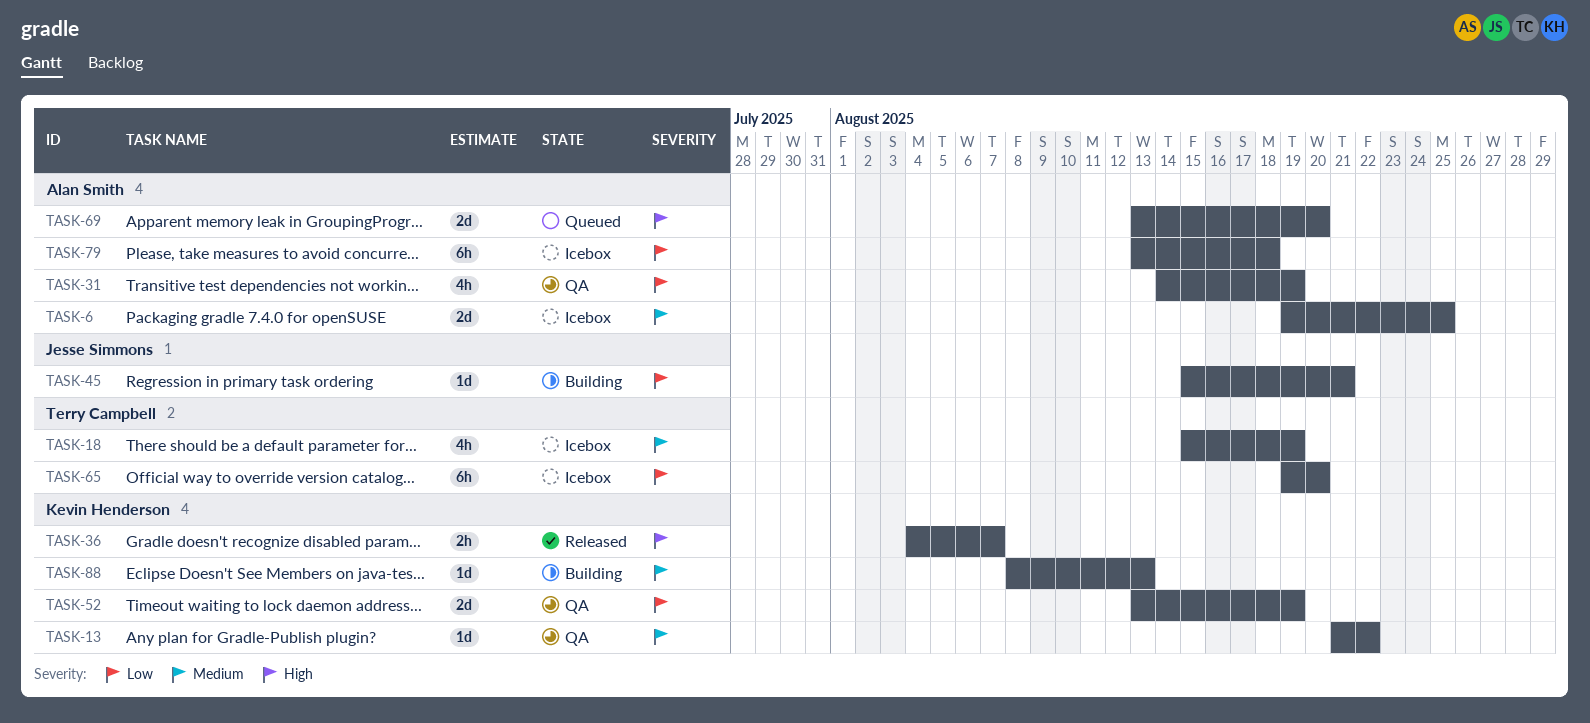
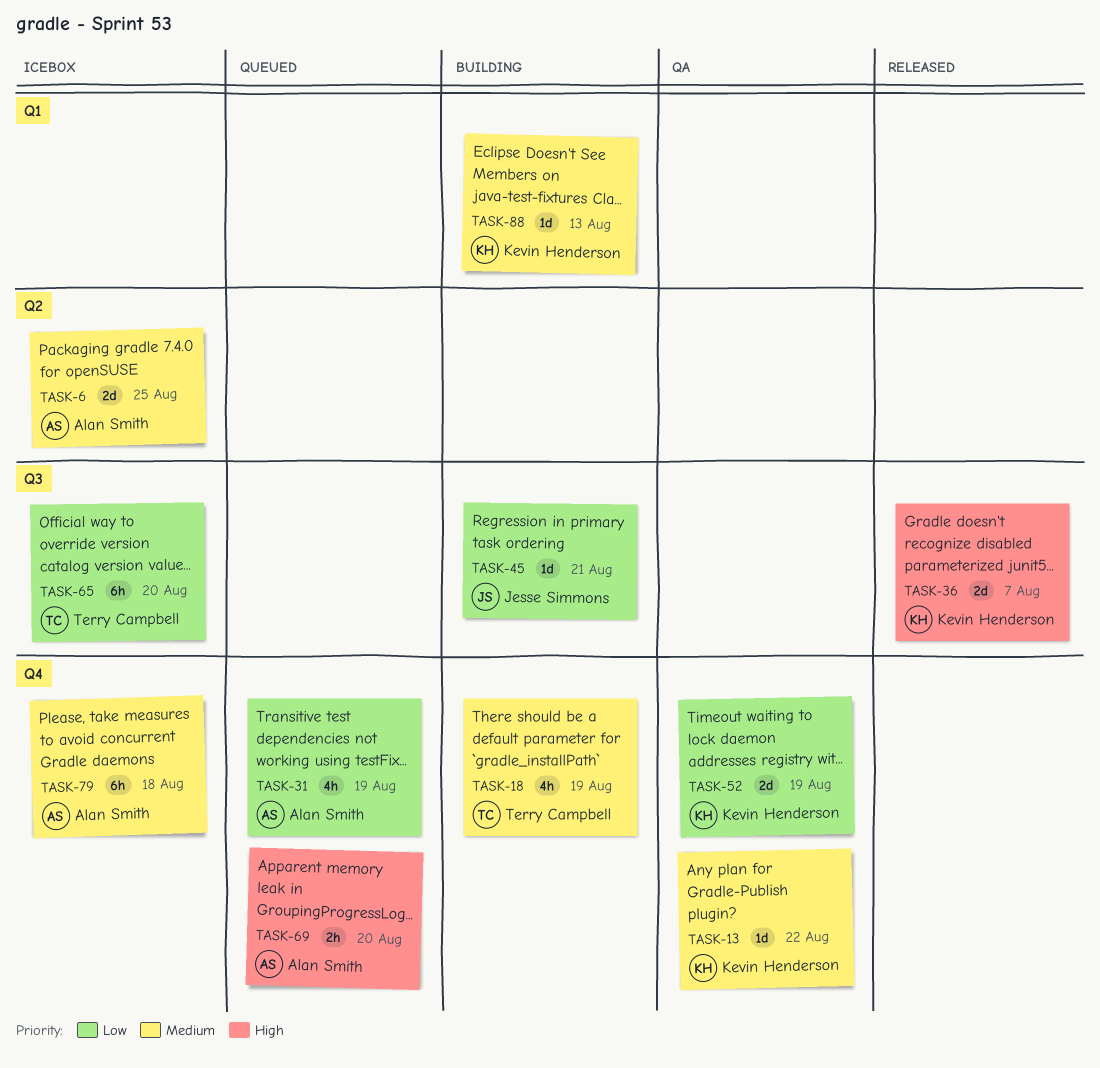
TASK-18, status: Icebox -> Building
TASK-31, status: QA -> Queued
TASK-36, estimate: 2h -> 2d
TASK-69, estimate: 2d -> 2h
TASK-79, priority: Low -> Medium

